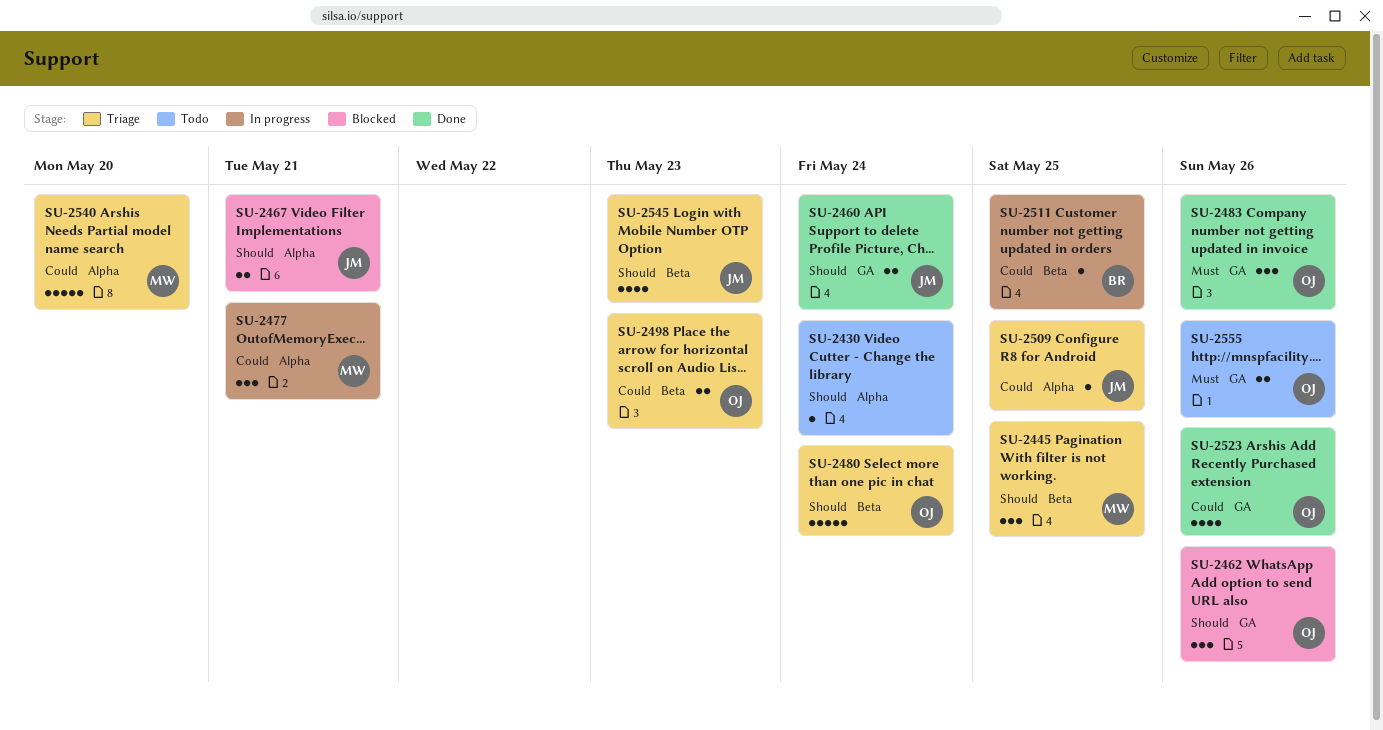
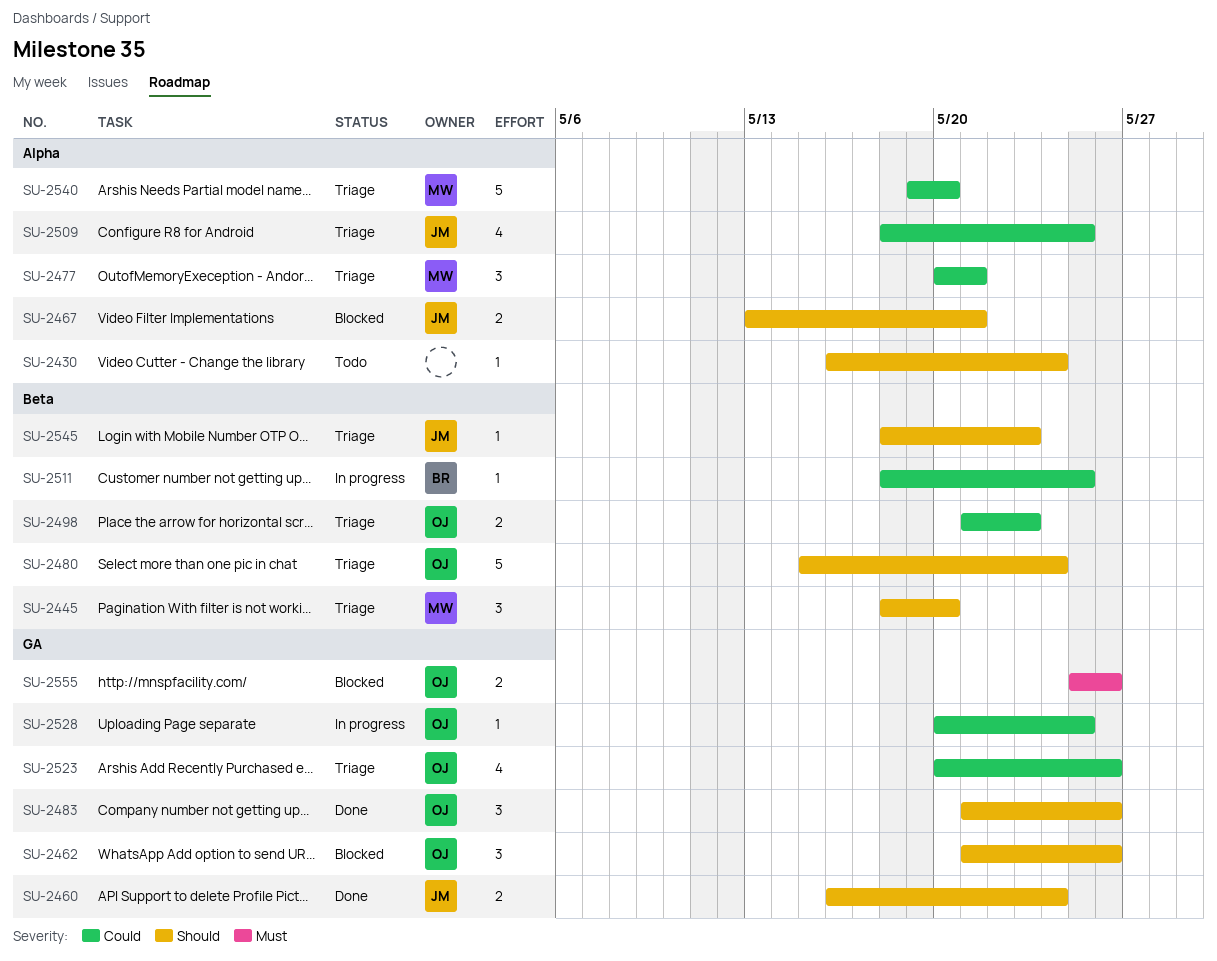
SU-2445, due: May 25 -> May 20
SU-2477, status: In progress -> Triage
SU-2483, priority: Must -> Should
SU-2509, estimate: 1 -> 4
SU-2523, status: Done -> Triage
SU-2528: none -> present
SU-2545, estimate: 4 -> 1
SU-2555, status: Todo -> Blocked

